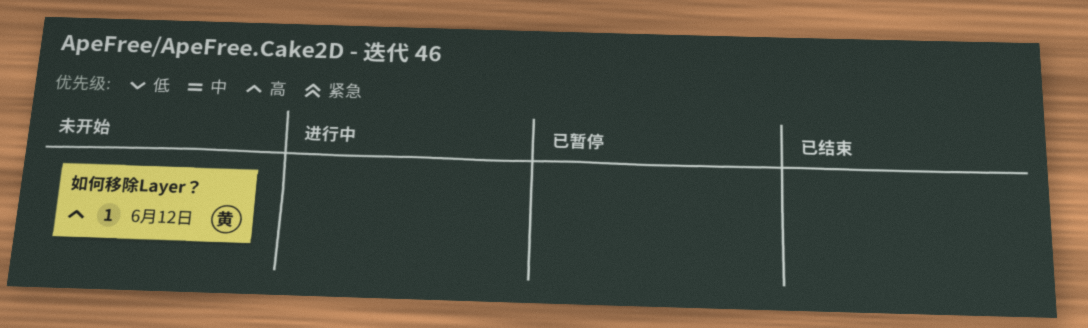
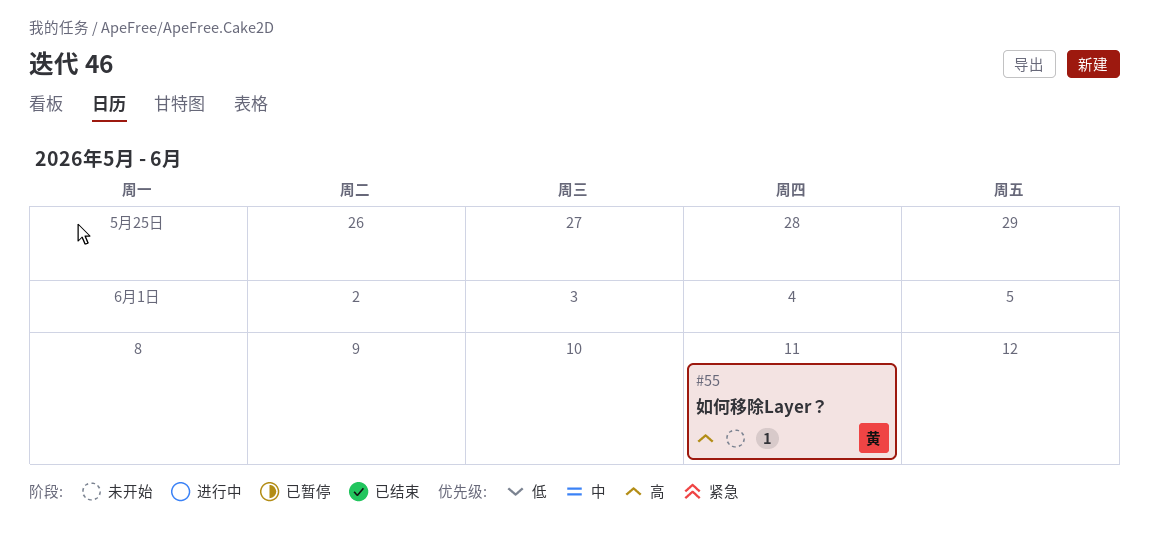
如何移除Layer？, due: Jun 12 -> Jun 11

